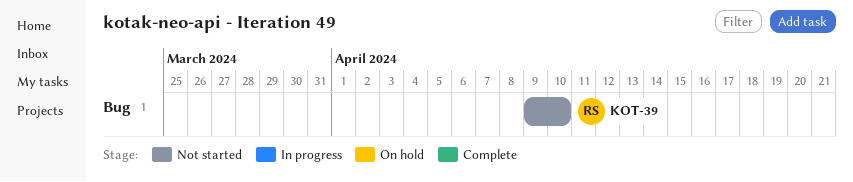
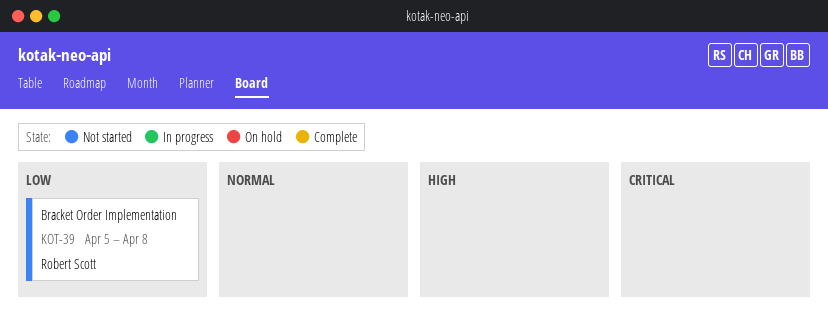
KOT-39, start: Apr 9 -> Apr 5
KOT-39, due: Apr 10 -> Apr 8

